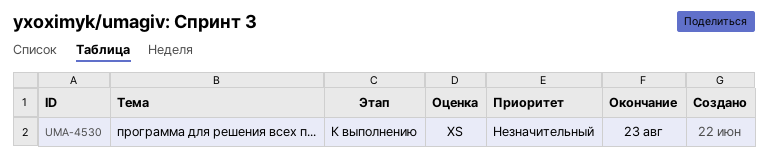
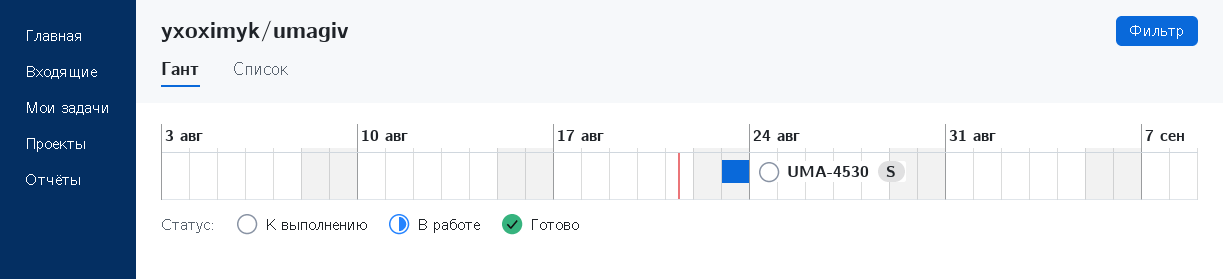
UMA-4530, estimate: XS -> S

